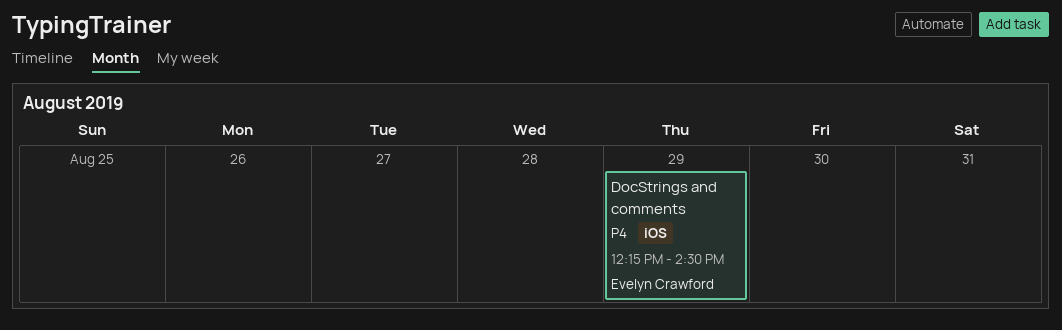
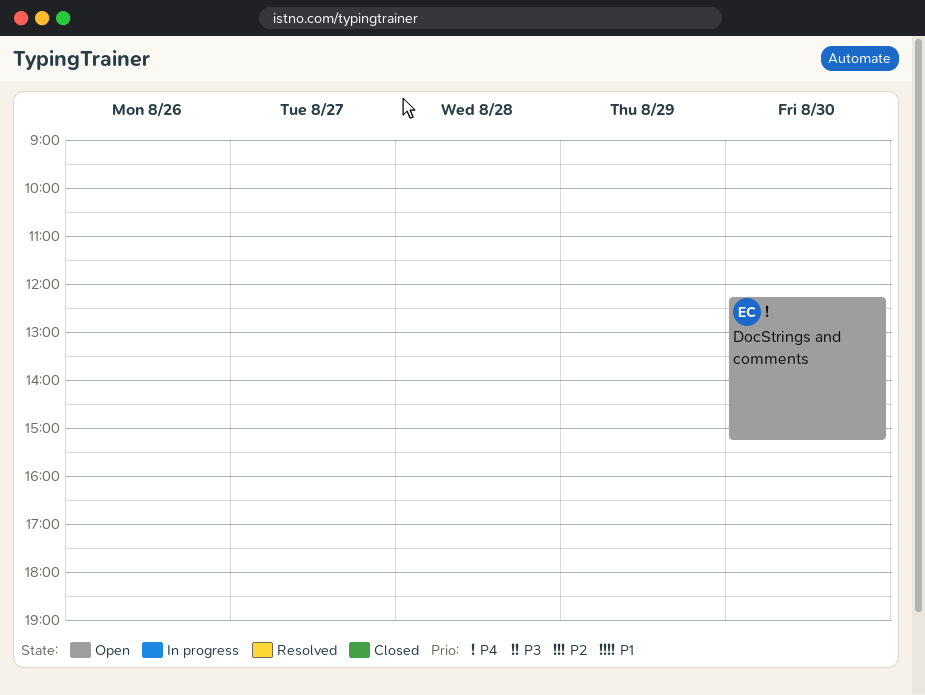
DocStrings and comments, day: Aug 29 -> Aug 30
DocStrings and comments, ends: 14:30 -> 15:15

